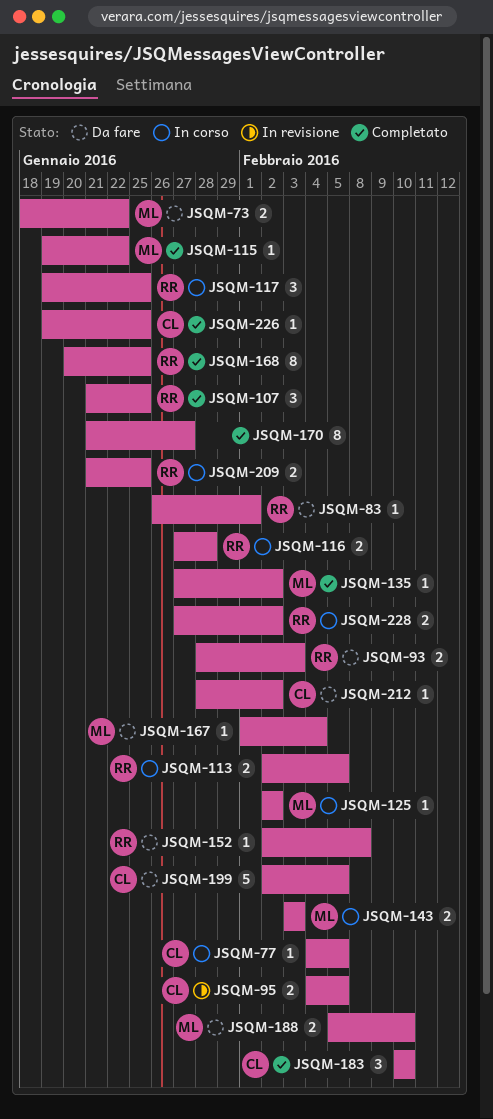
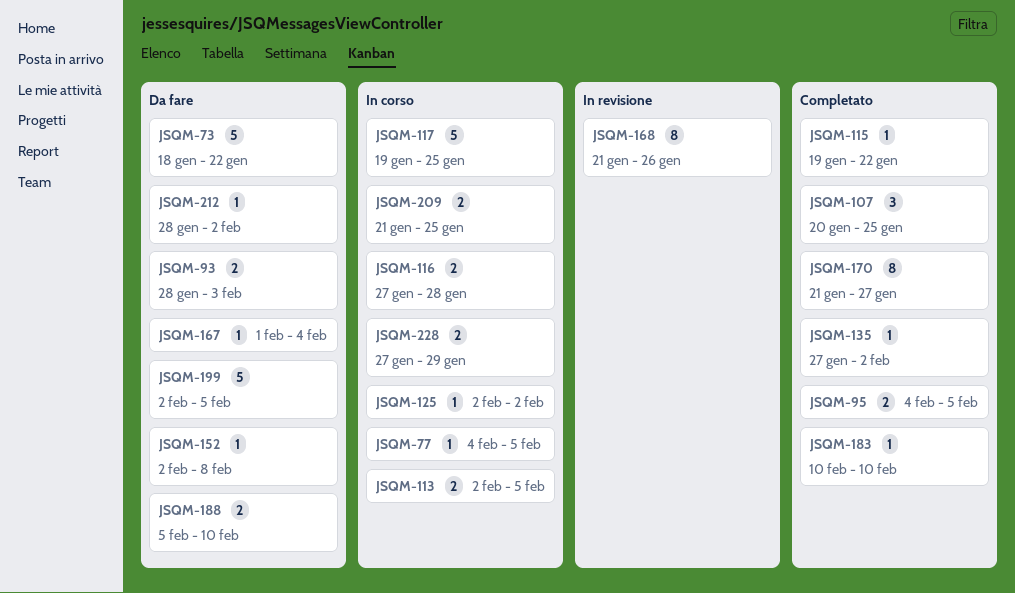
JSQM-73, estimate: 2 -> 5
JSQM-83: present -> none
JSQM-95, status: In revisione -> Completato
JSQM-107, start: Jan 21 -> Jan 20
JSQM-117, estimate: 3 -> 5
JSQM-143: present -> none
JSQM-168, status: Completato -> In revisione
JSQM-168, start: Jan 20 -> Jan 21
JSQM-168, due: Jan 25 -> Jan 26
JSQM-183, estimate: 3 -> 1
JSQM-226: present -> none
JSQM-228, due: Feb 2 -> Jan 29

